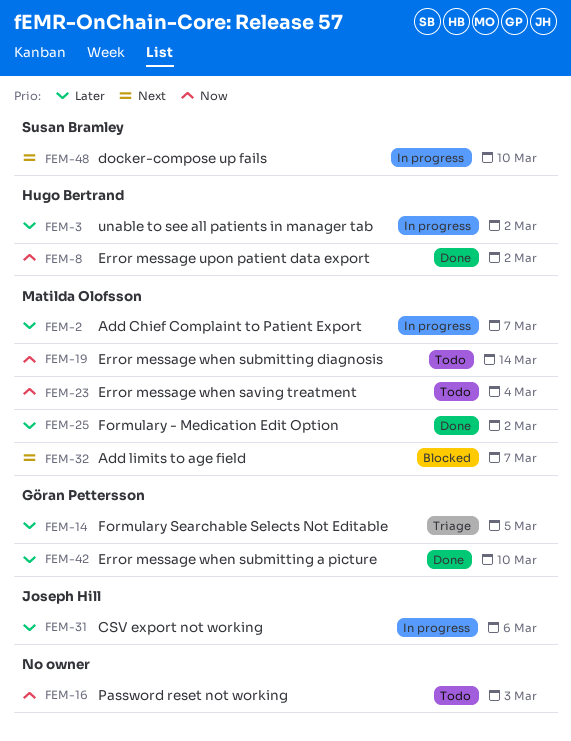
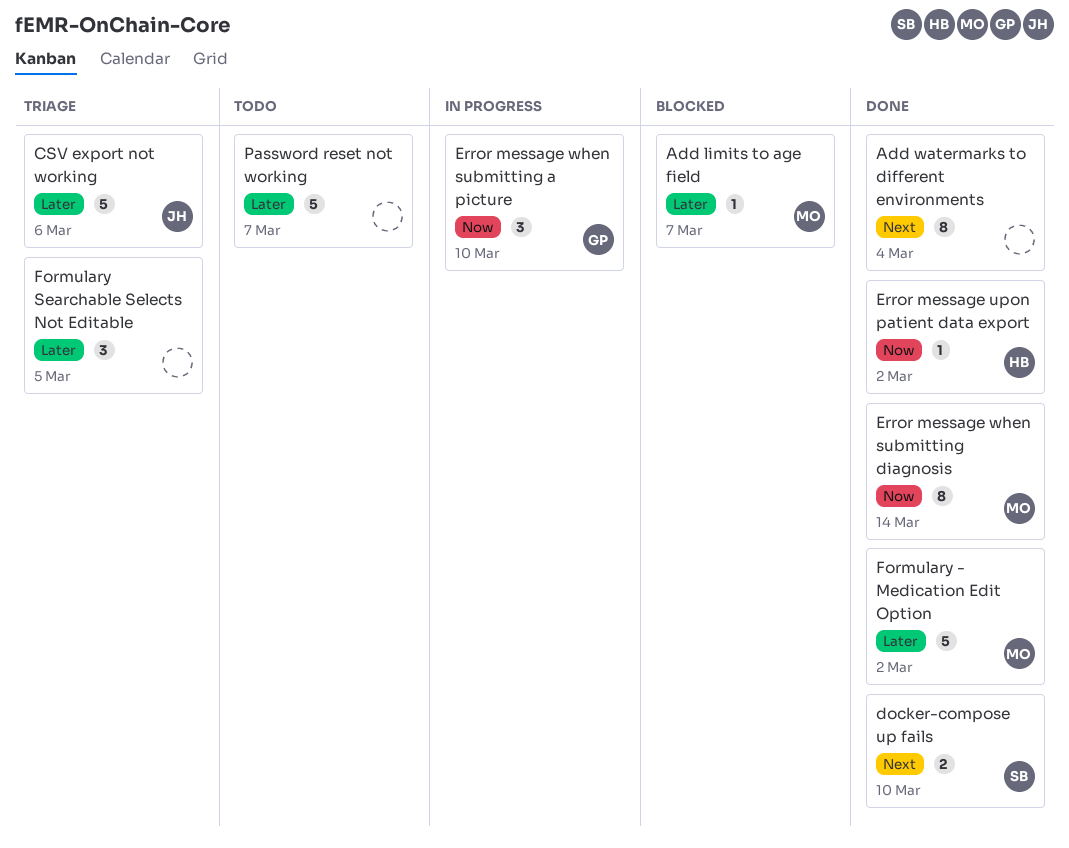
Add Chief Complaint to Patient Export: present -> none
Add limits to age field, priority: Next -> Later
Add watermarks to different environments: none -> present
CSV export not working, status: In progress -> Triage
docker-compose up fails, status: In progress -> Done
Error message when saving treatment: present -> none
Error message when submitting a picture, status: Done -> In progress
Error message when submitting a picture, priority: Later -> Now
Error message when submitting diagnosis, status: Todo -> Done
Formulary Searchable Selects Not Editable, owner: Göran Pettersson -> none
Password reset not working, priority: Now -> Later
Password reset not working, due: Mar 3 -> Mar 7
unable to see all patients in manager tab: present -> none

